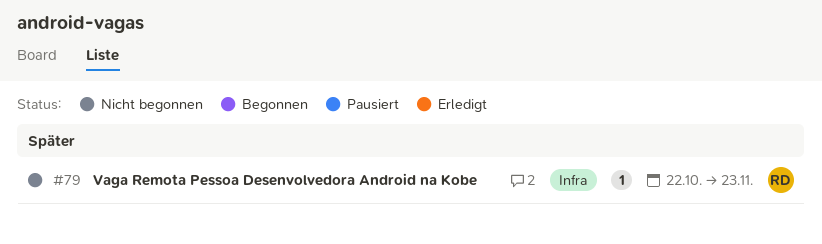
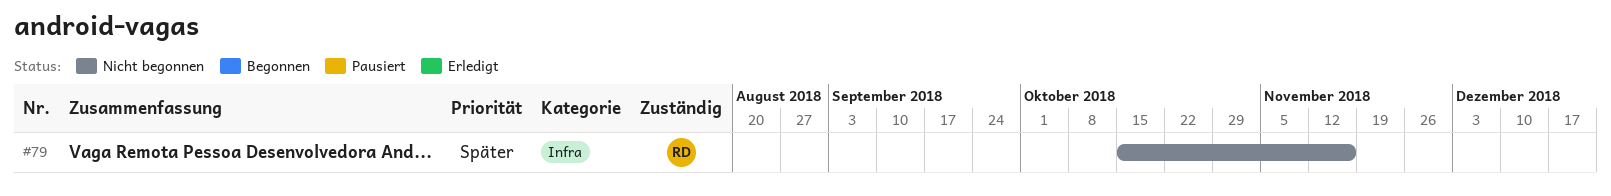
#79, start: Oct 22 -> Oct 15
#79, due: Nov 23 -> Nov 16

